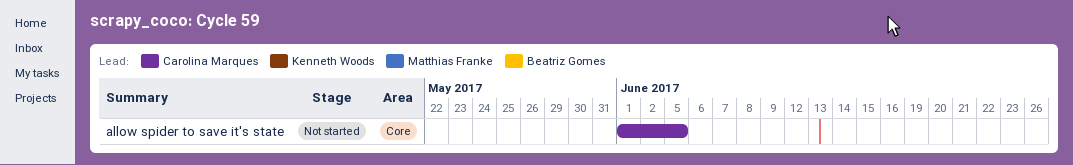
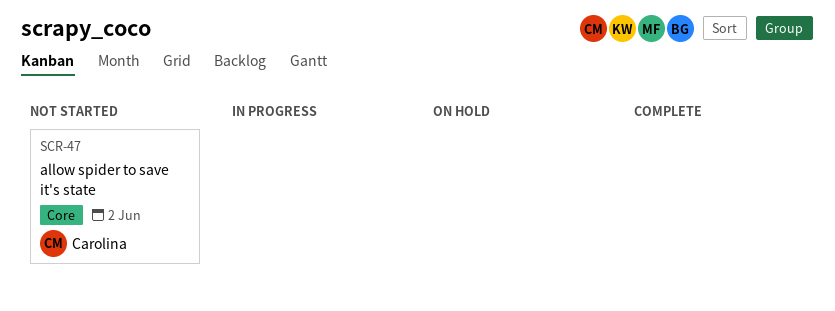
allow spider to save it's state, due: Jun 5 -> Jun 2

